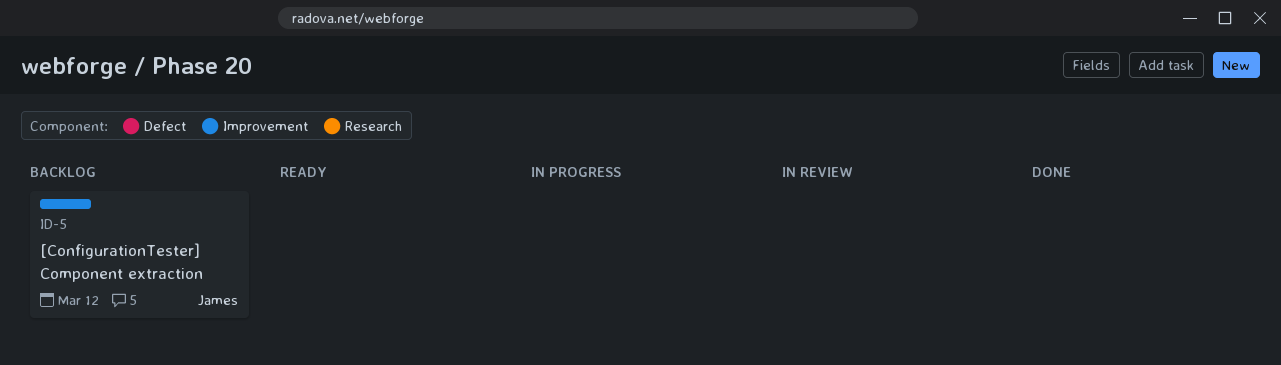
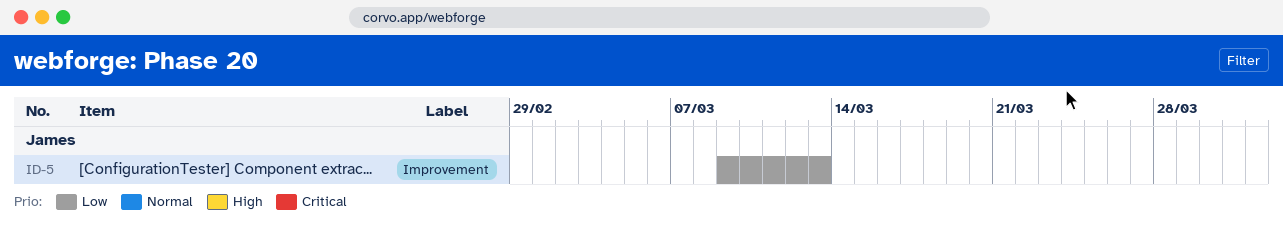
ID-5, due: Mar 12 -> Mar 13

